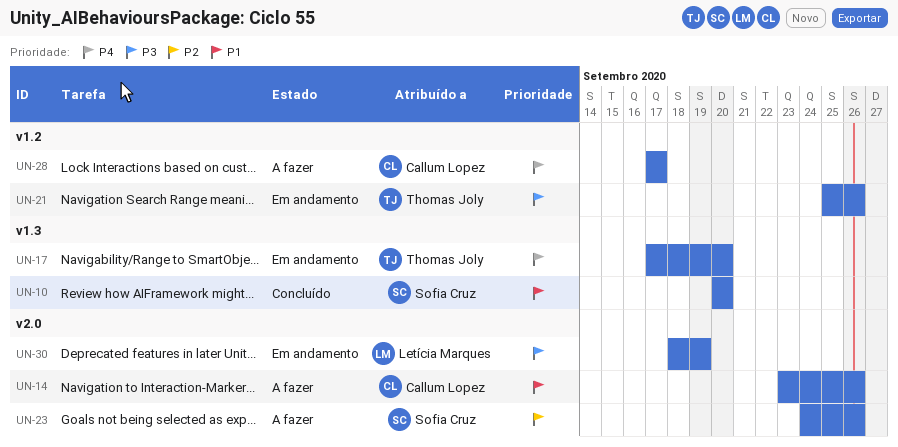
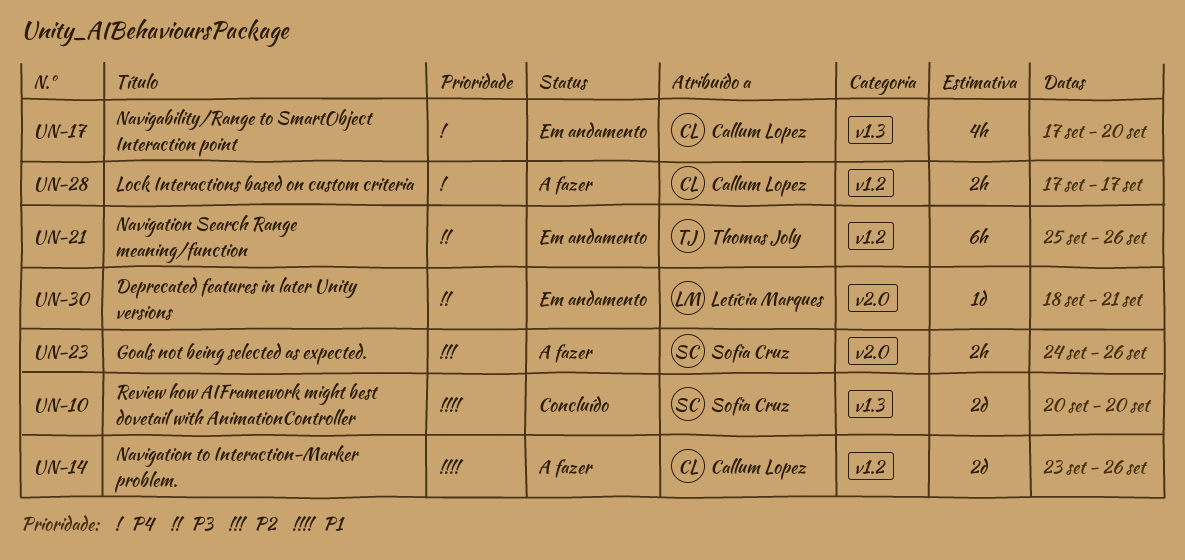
UN-14, label: v2.0 -> v1.2
UN-17, owner: Thomas Joly -> Callum Lopez
UN-30, due: Sep 19 -> Sep 21

